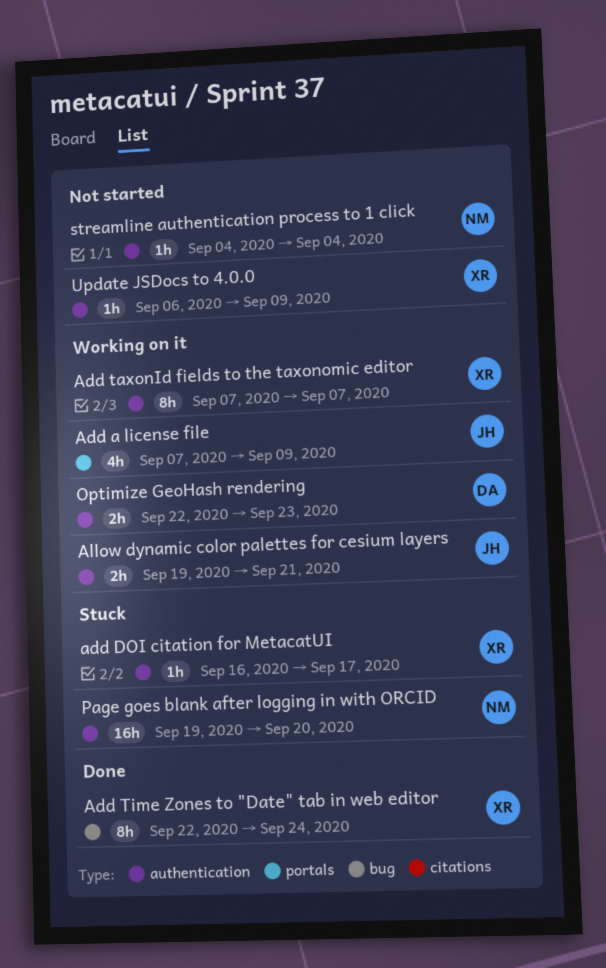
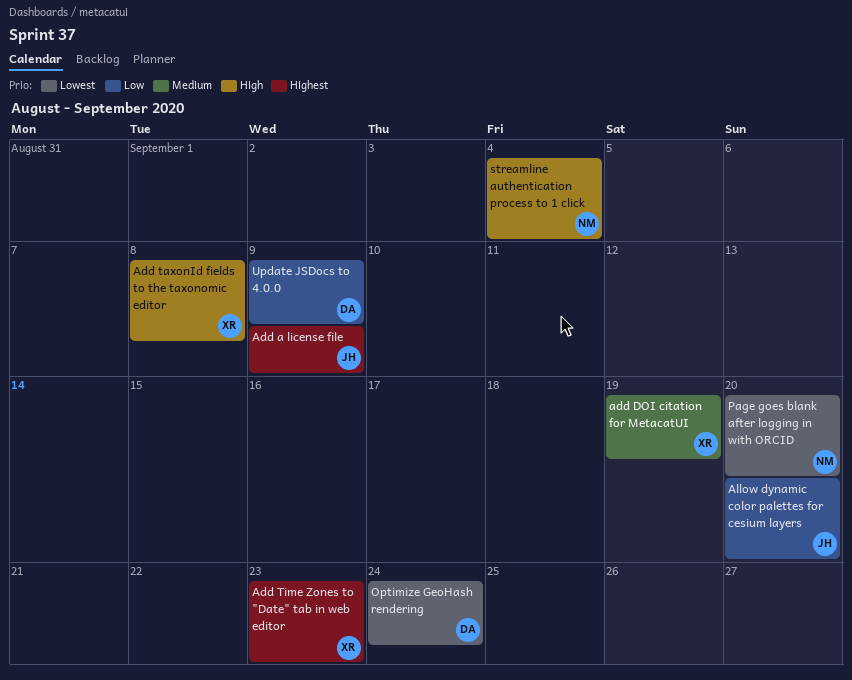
add DOI citation for MetacatUI, due: Sep 17 -> Sep 19
Add taxonId fields to the taxonomic editor, due: Sep 7 -> Sep 8
Add Time Zones to "Date" tab in web editor, due: Sep 24 -> Sep 23
Allow dynamic color palettes for cesium layers, due: Sep 21 -> Sep 20
Optimize GeoHash rendering, due: Sep 23 -> Sep 24
Update JSDocs to 4.0.0, owner: XR -> DA

